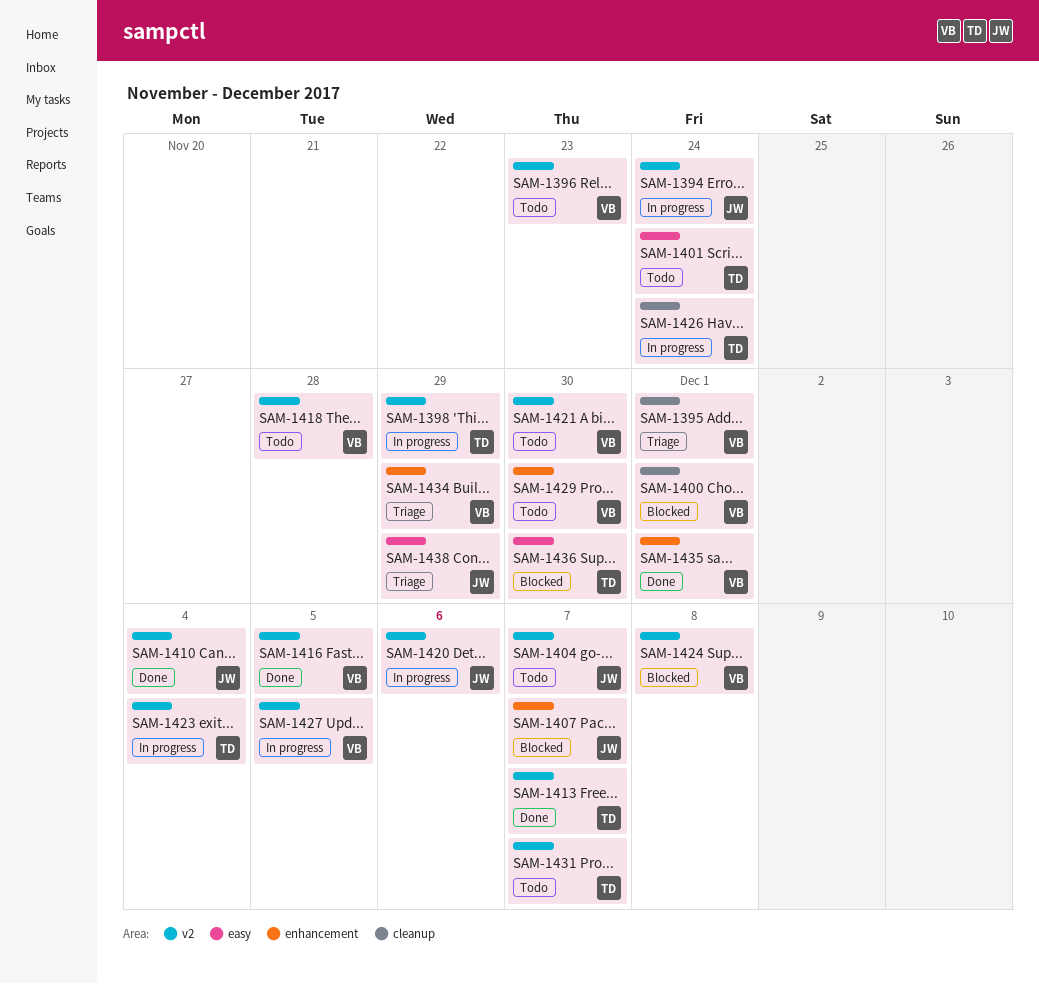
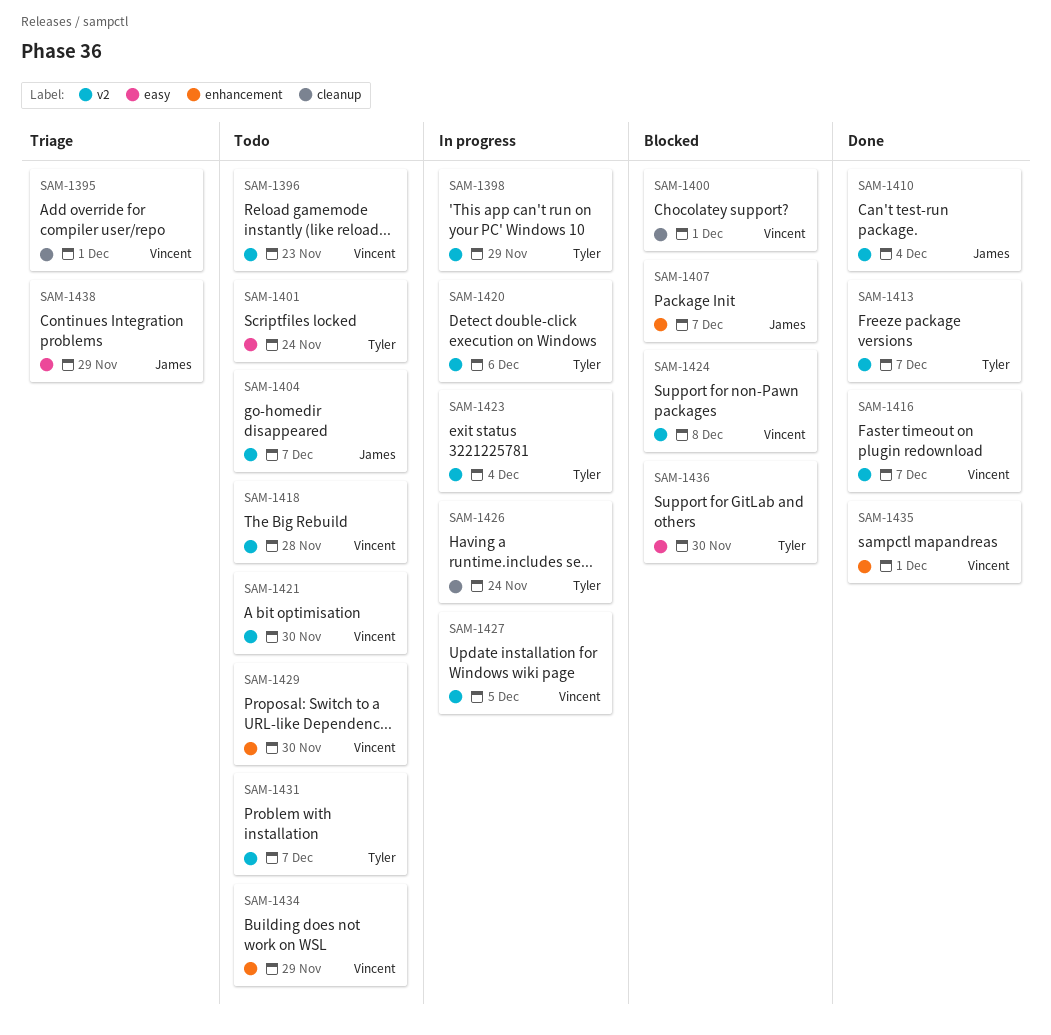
SAM-1394: present -> none
SAM-1416, due: Dec 5 -> Dec 7
SAM-1420, owner: James -> Tyler
SAM-1434, status: Triage -> Todo

